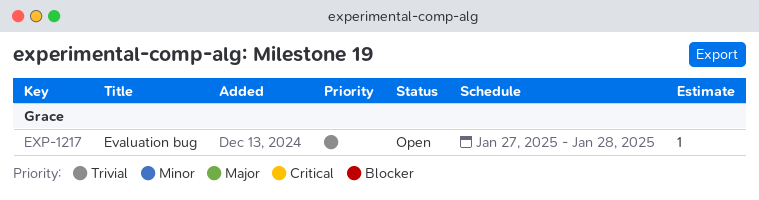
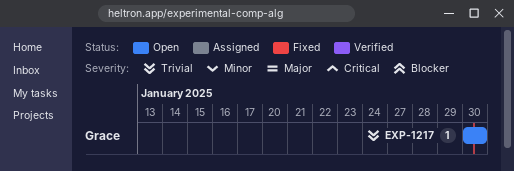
EXP-1217, start: Jan 27 -> Jan 30
EXP-1217, due: Jan 28 -> Jan 30

